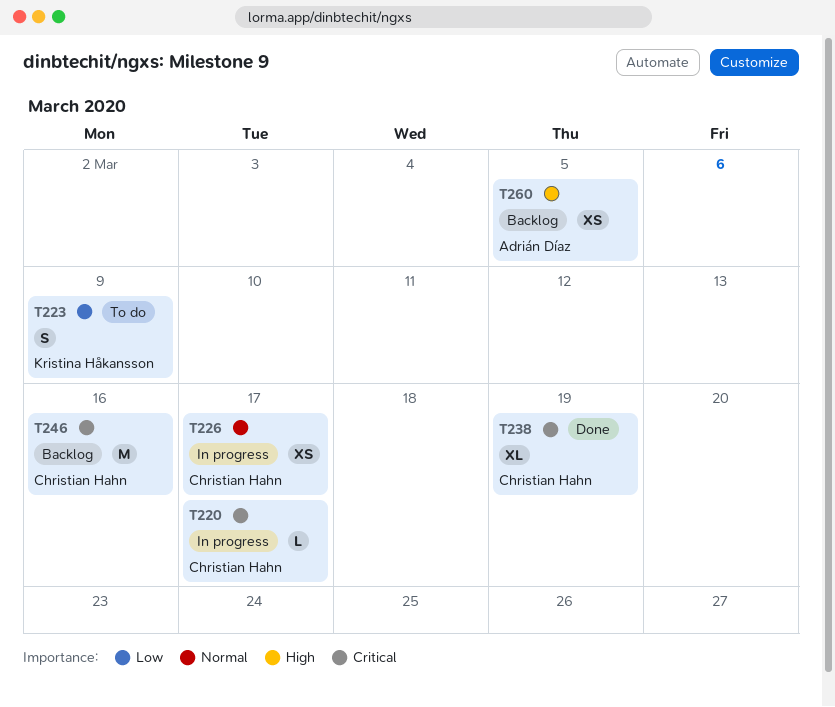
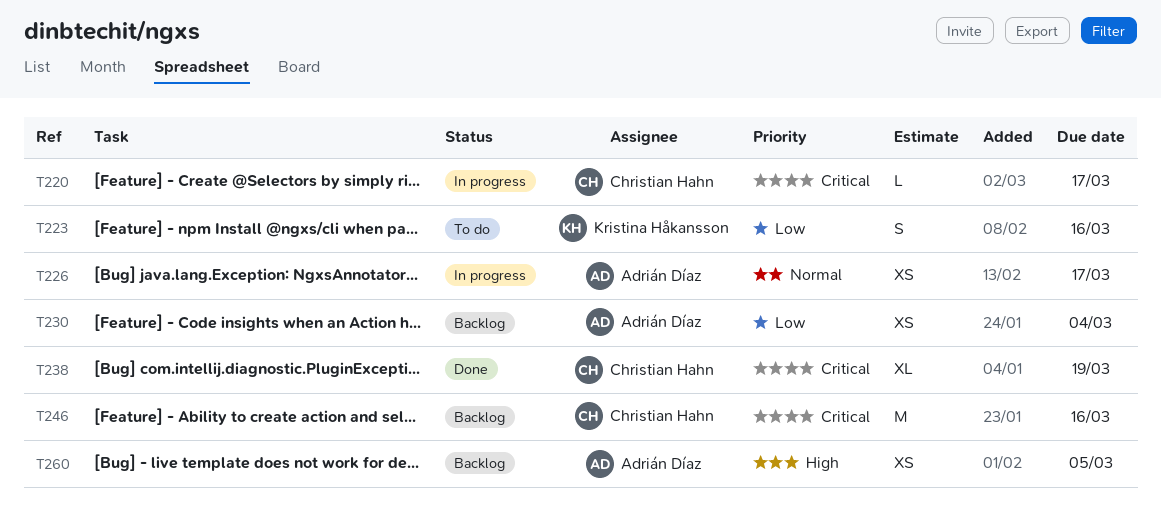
T223, due: Mar 9 -> Mar 16
T226, owner: Christian Hahn -> Adrián Díaz
T230: none -> present

